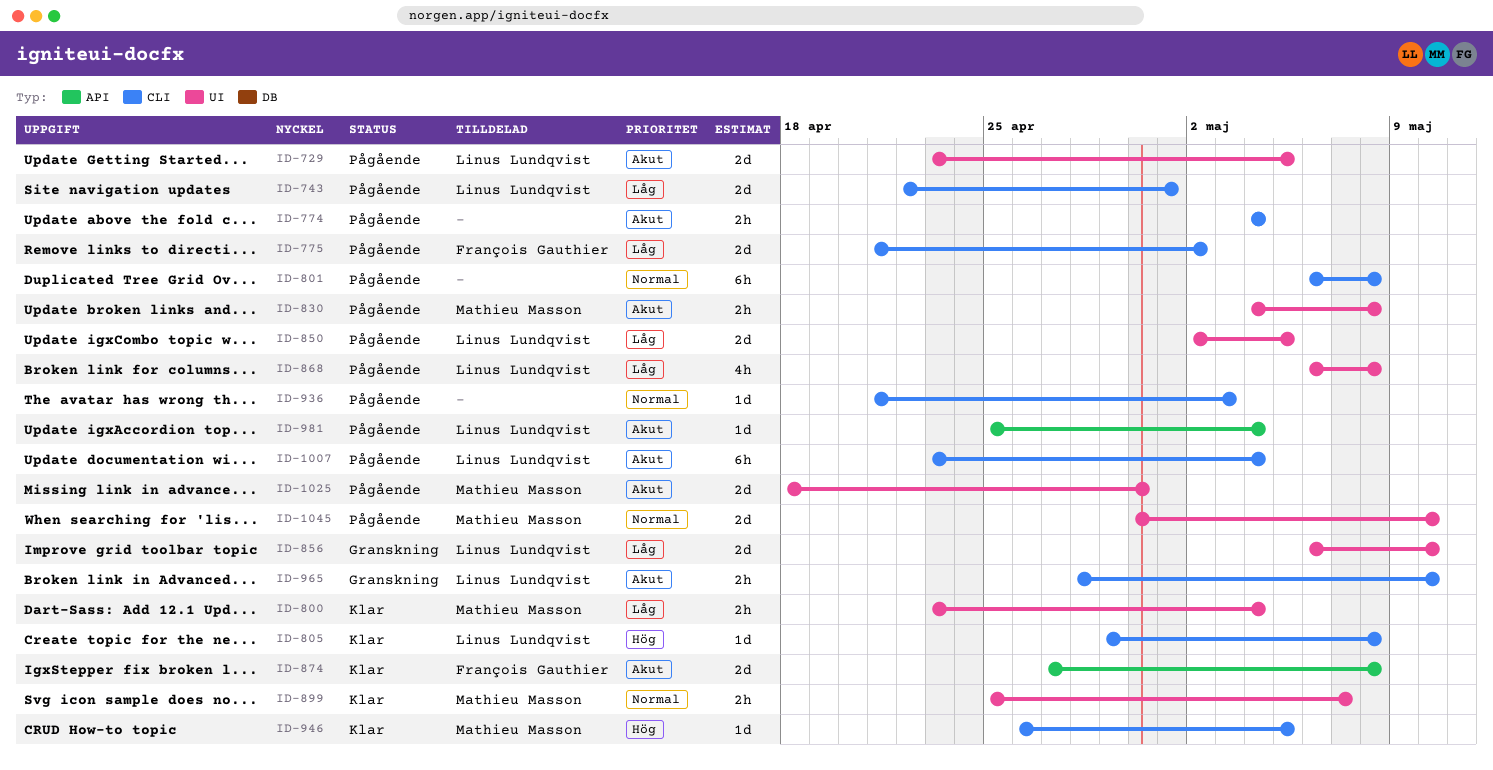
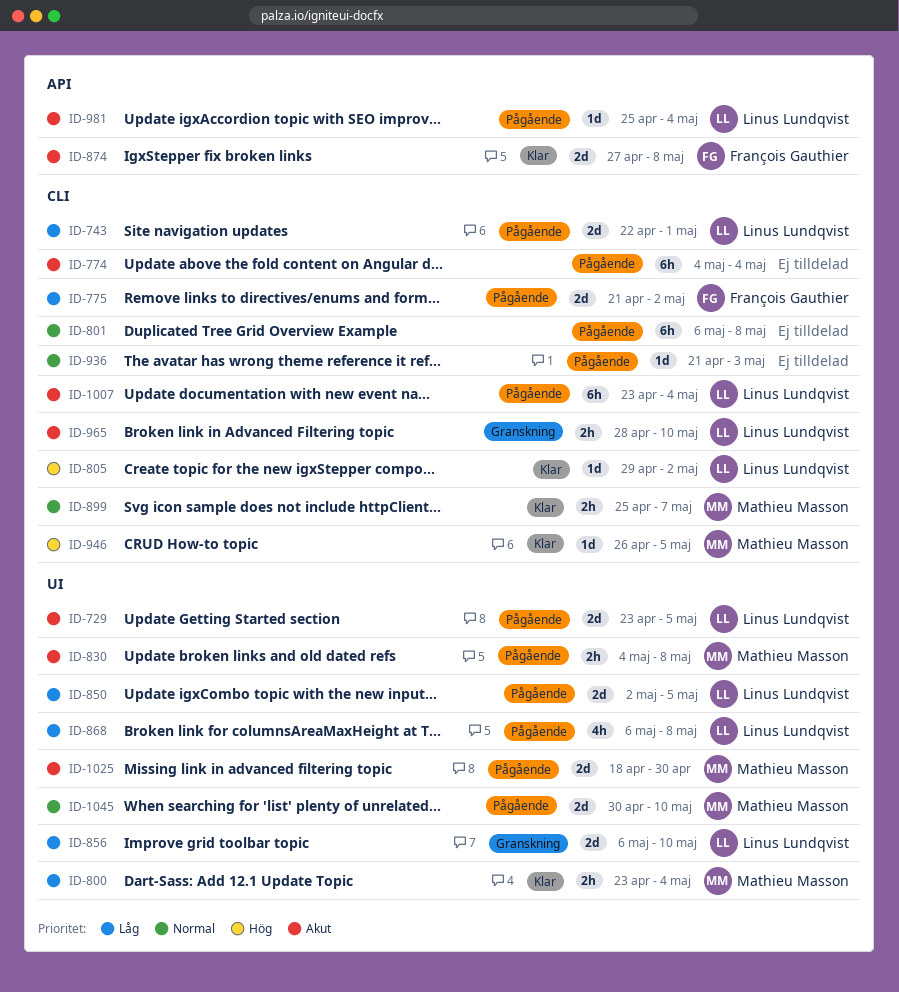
ID-774, estimate: 2h -> 6h
ID-805, due: May 8 -> May 2
ID-899, label: UI -> CLI

